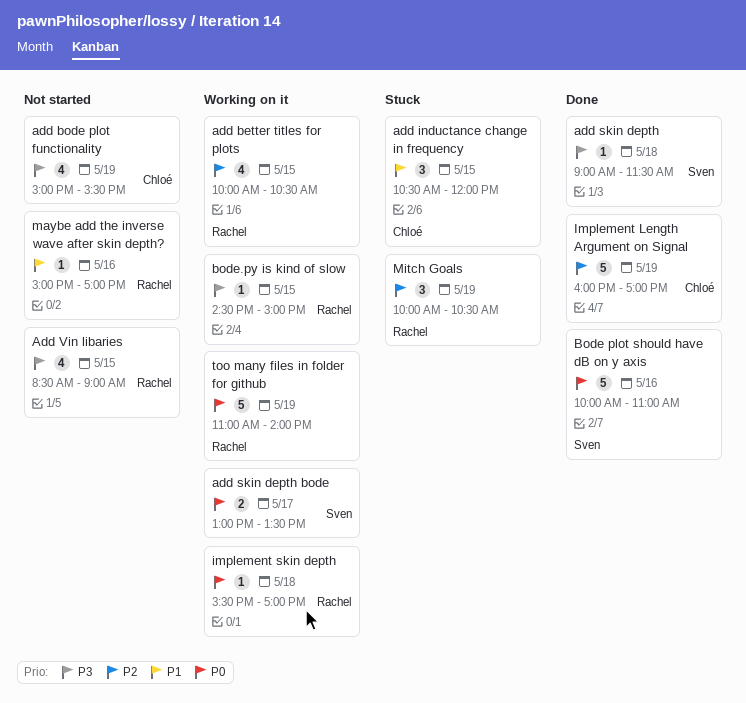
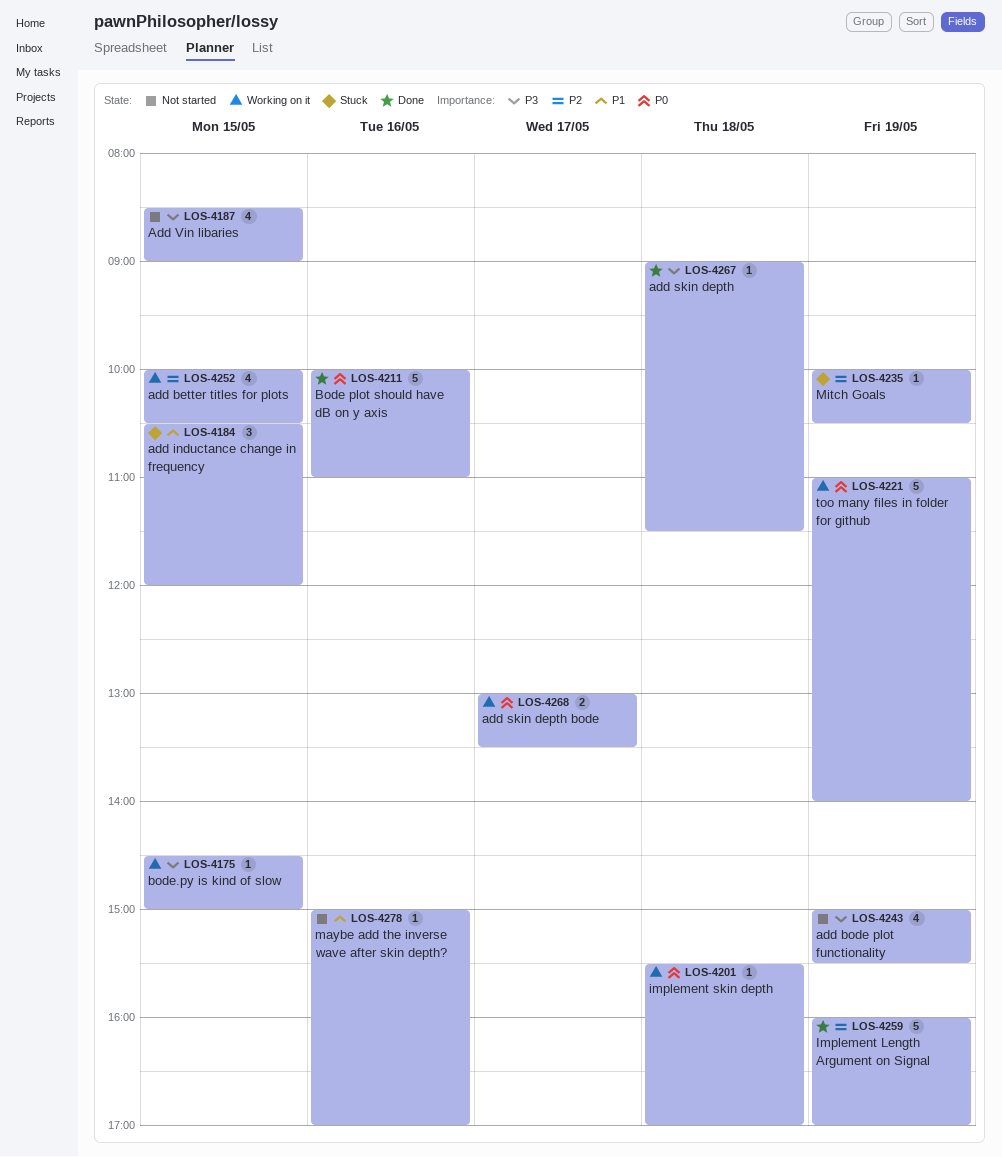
Mitch Goals, estimate: 3 -> 1

